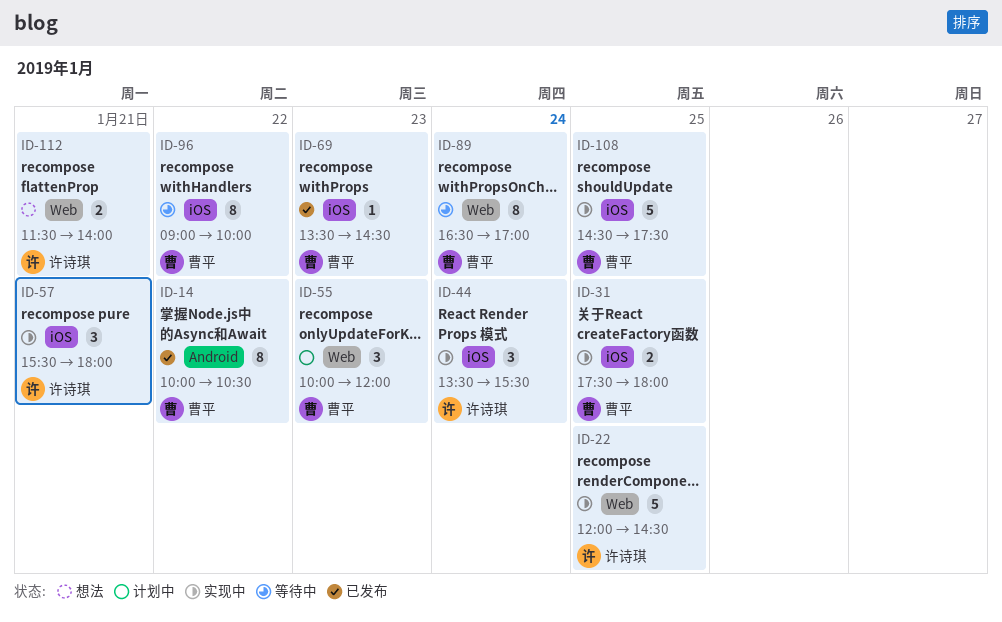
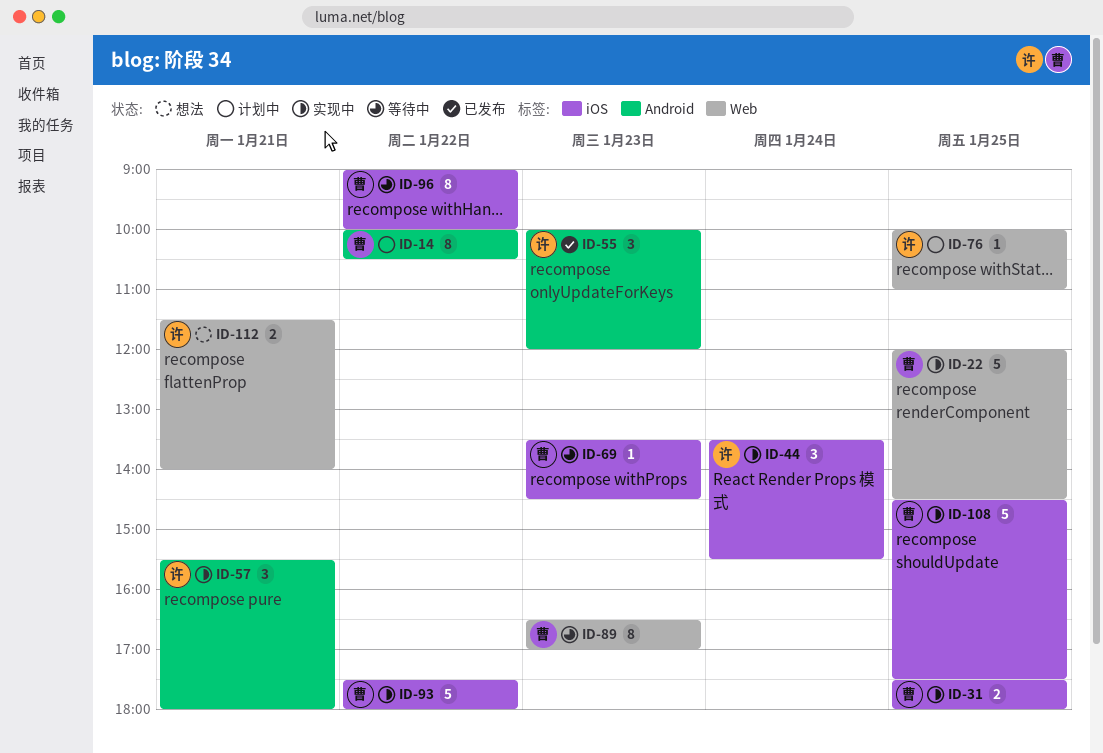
ID-14, status: 已发布 -> 计划中
ID-22, owner: 许诗琪 -> 曹平
ID-55, status: 计划中 -> 已发布
ID-55, owner: 曹平 -> 许诗琪
ID-55, label: Web -> Android
ID-57, label: iOS -> Android
ID-69, status: 已发布 -> 等待中
ID-76: none -> present
ID-89, day: Jan 24 -> Jan 23
ID-93: none -> present

